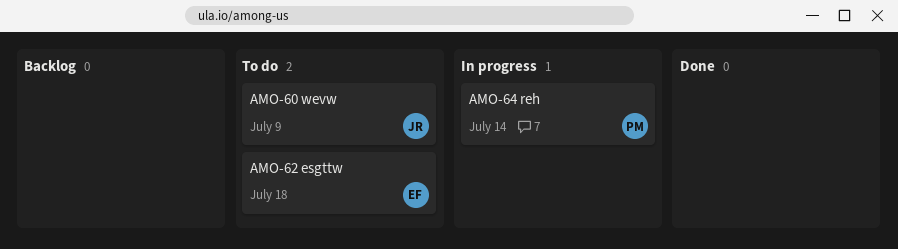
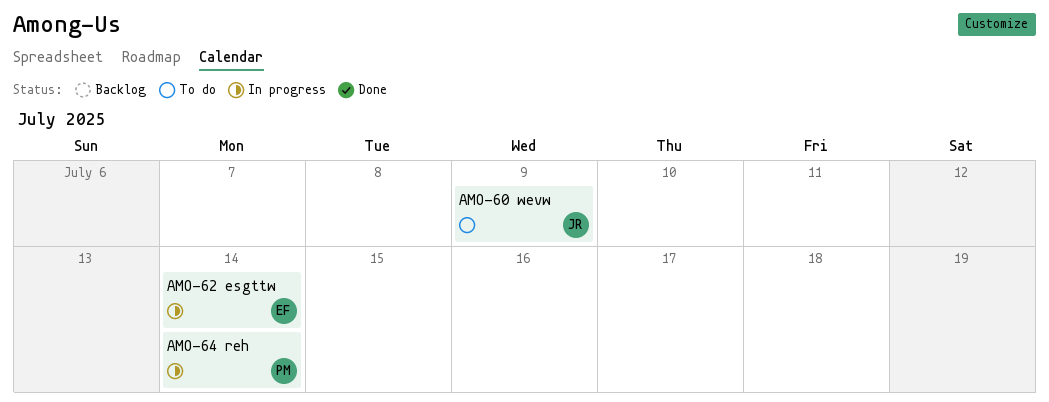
AMO-62, status: To do -> In progress
AMO-62, due: Jul 18 -> Jul 14

